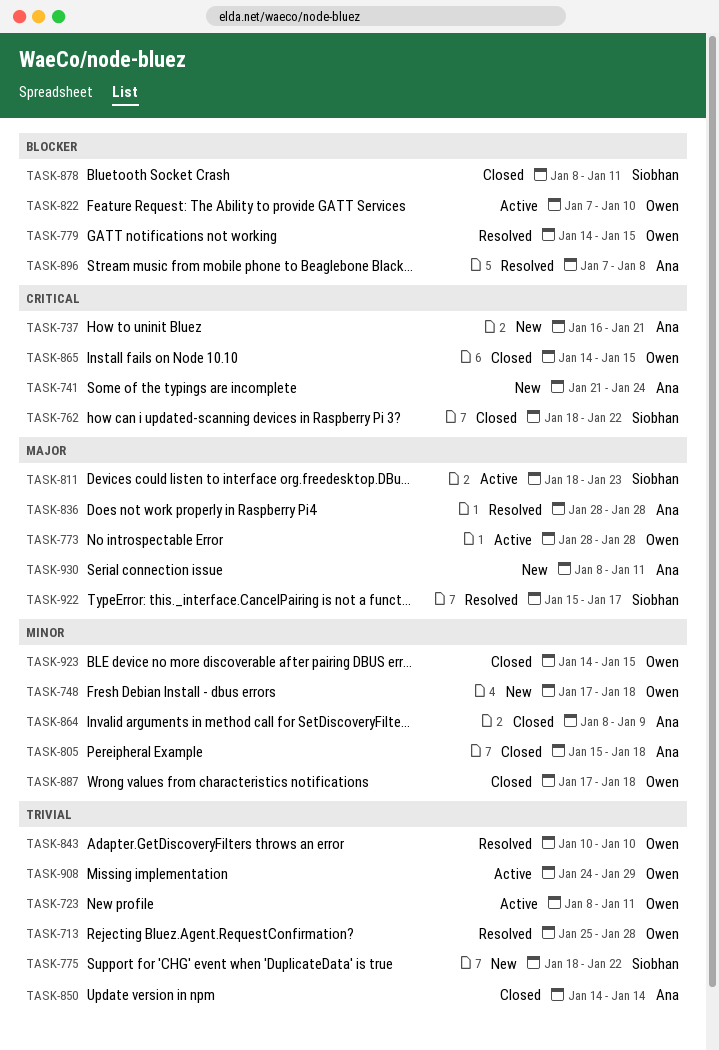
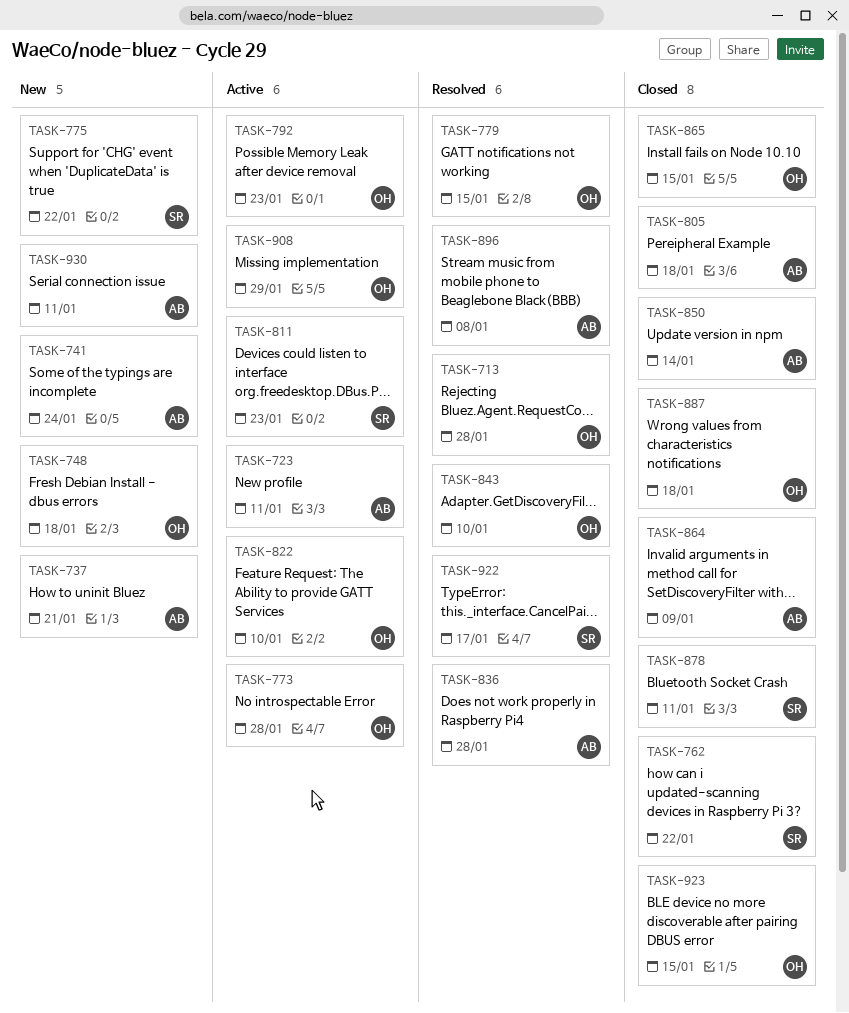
TASK-723, owner: Owen -> Ana
TASK-792: none -> present

